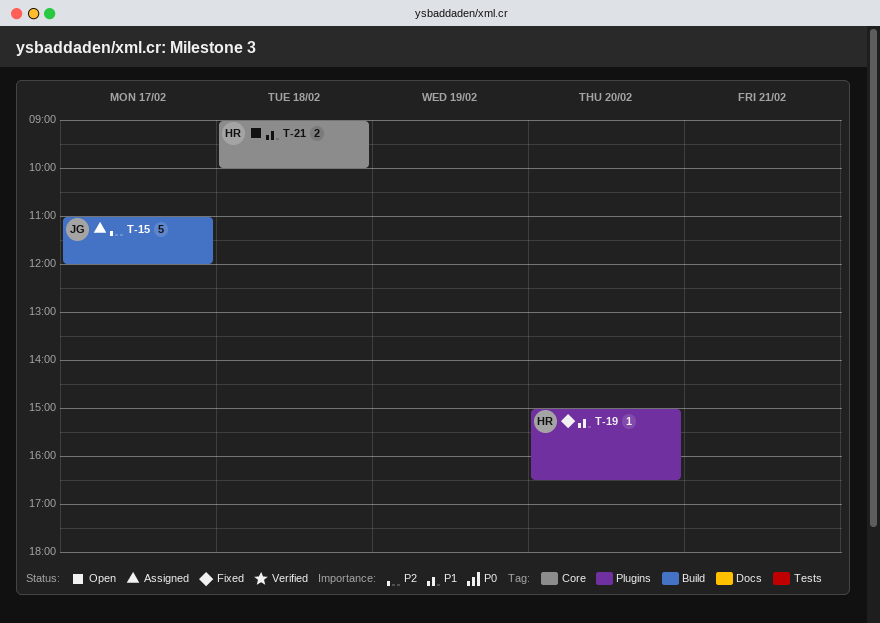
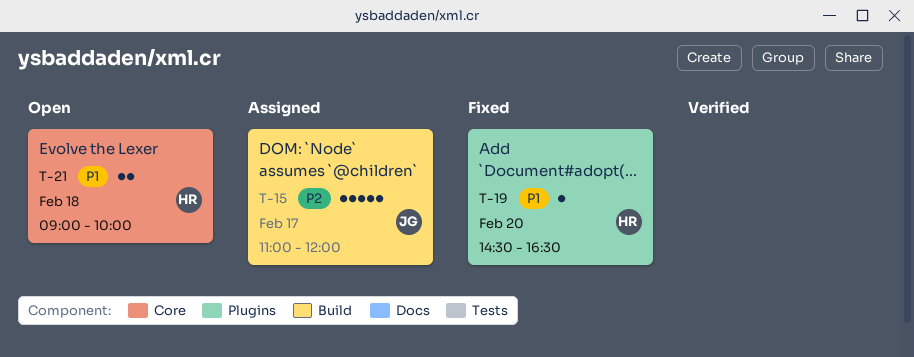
T-19, begins: 15:00 -> 14:30

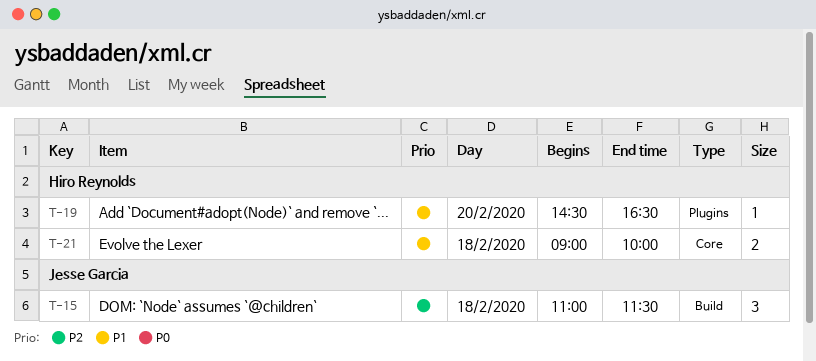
T-15, estimate: 5 -> 3
T-15, day: Feb 17 -> Feb 18
T-15, ends: 12:00 -> 11:30

